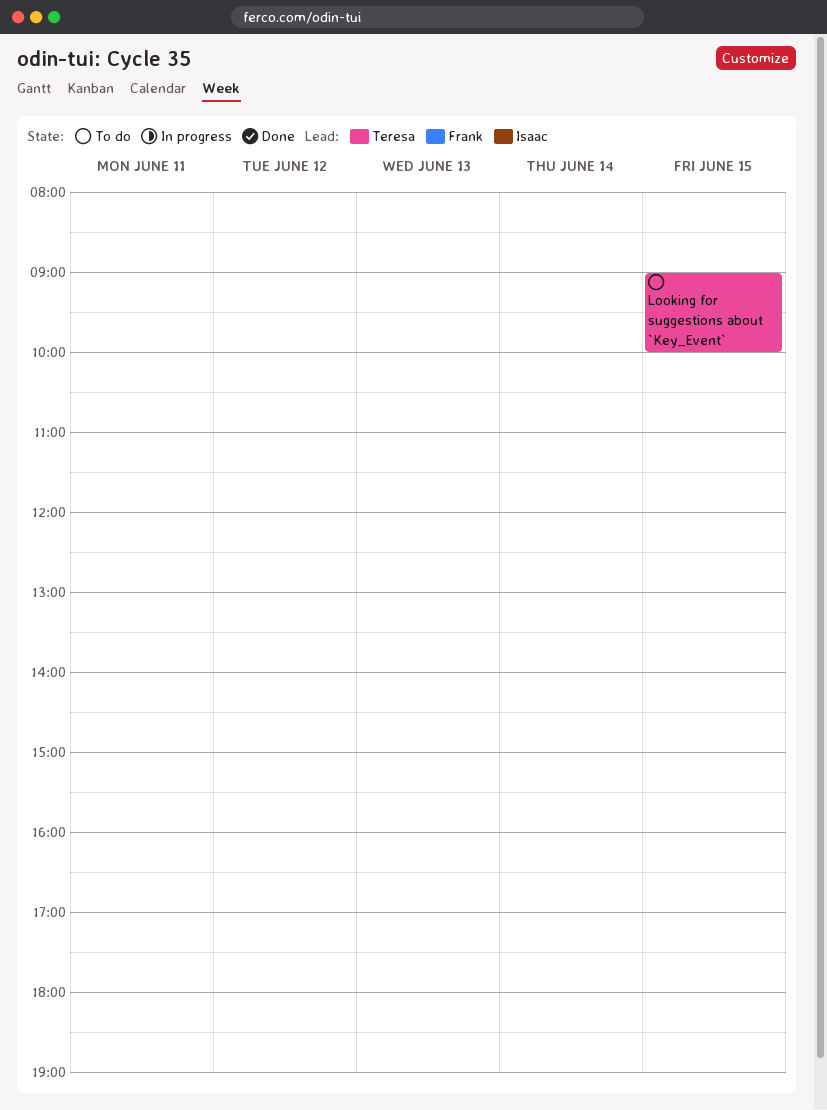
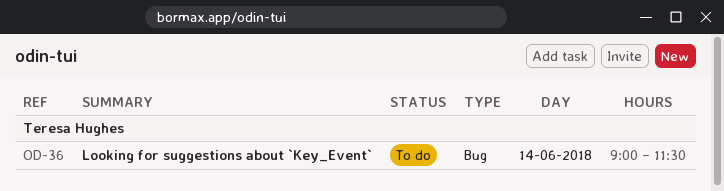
Looking for suggestions about `Key_Event`, day: Jun 15 -> Jun 14
Looking for suggestions about `Key_Event`, ends: 10:00 -> 11:30

